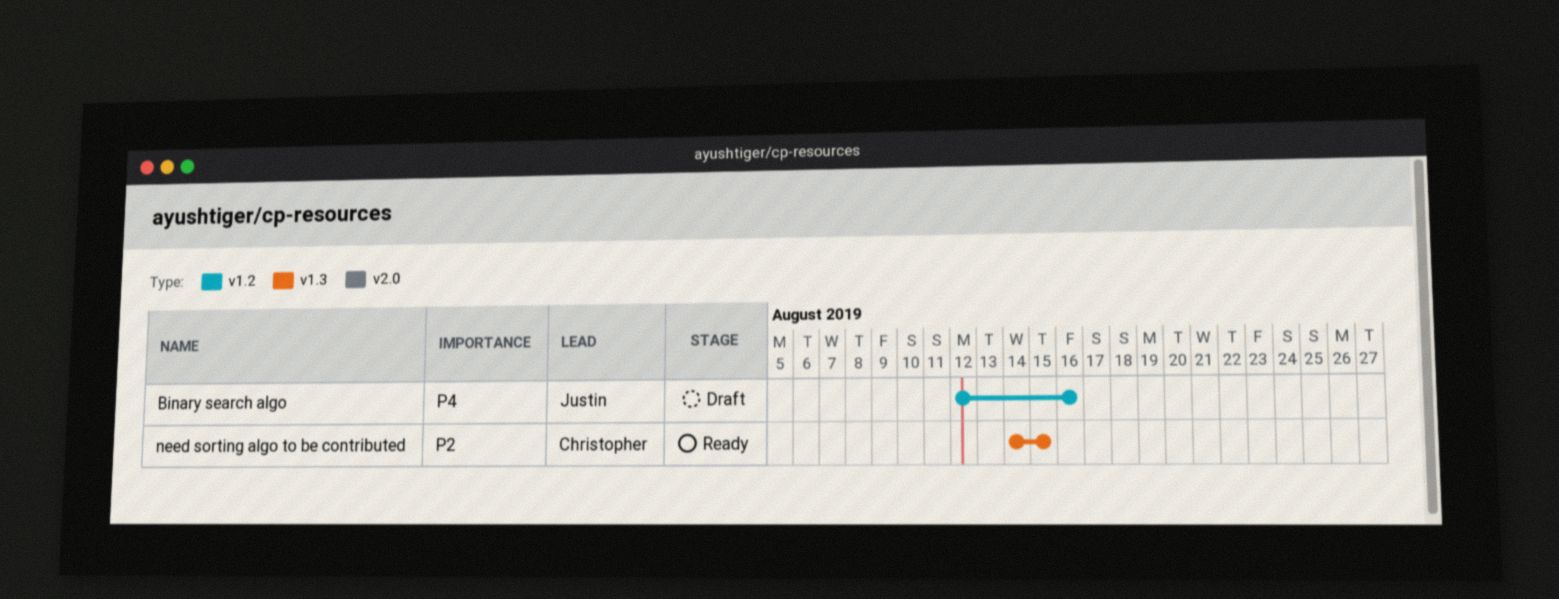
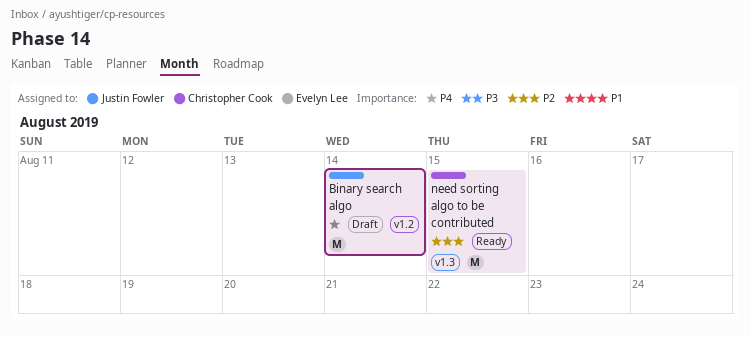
Binary search algo, due: Aug 16 -> Aug 14

